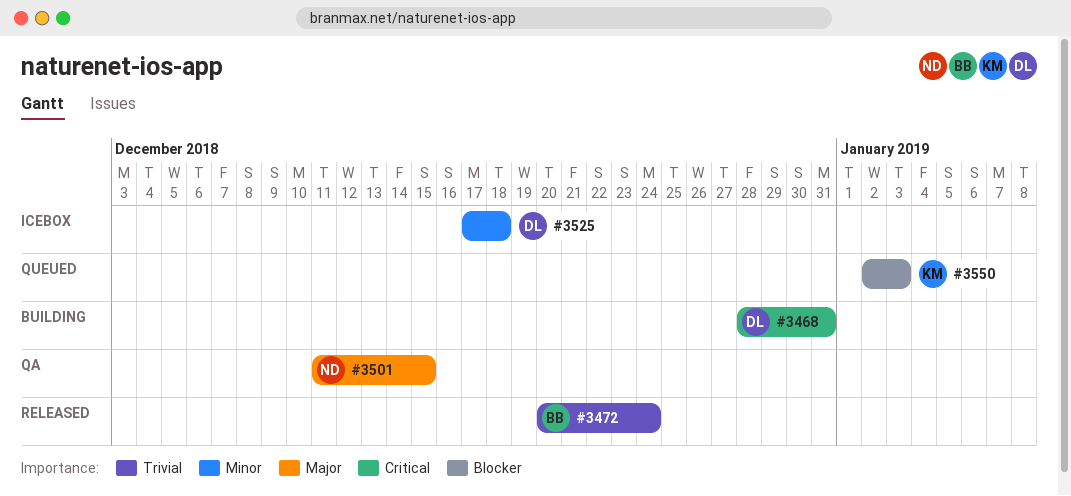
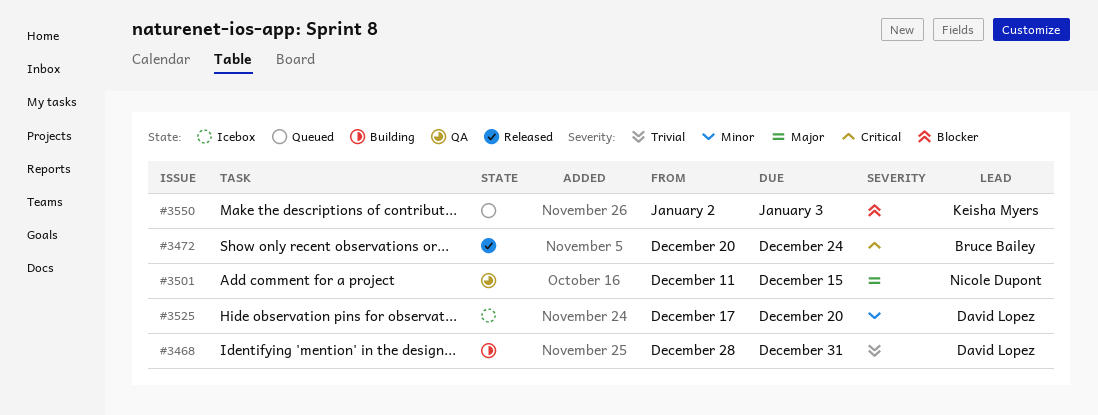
#3468, priority: Critical -> Trivial
#3472, priority: Trivial -> Critical
#3525, due: Dec 18 -> Dec 20

